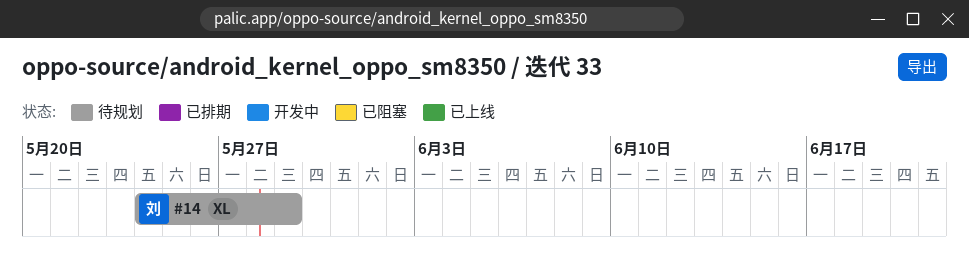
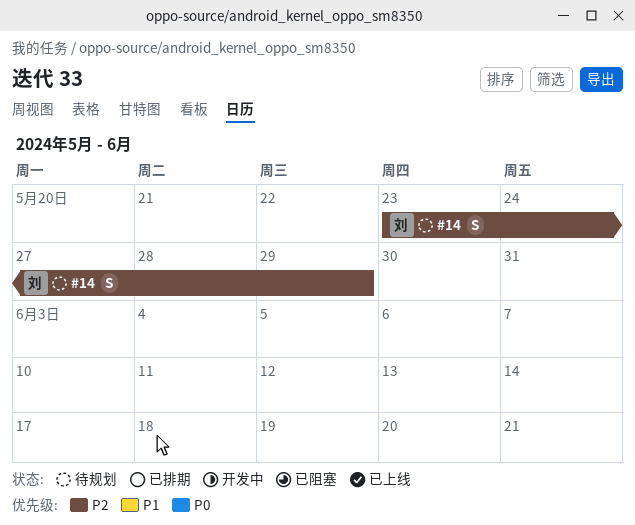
#14, estimate: XL -> S
#14, start: May 24 -> May 23

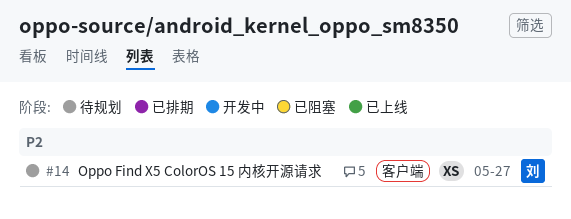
#14, estimate: S -> XS
#14, due: May 29 -> May 27

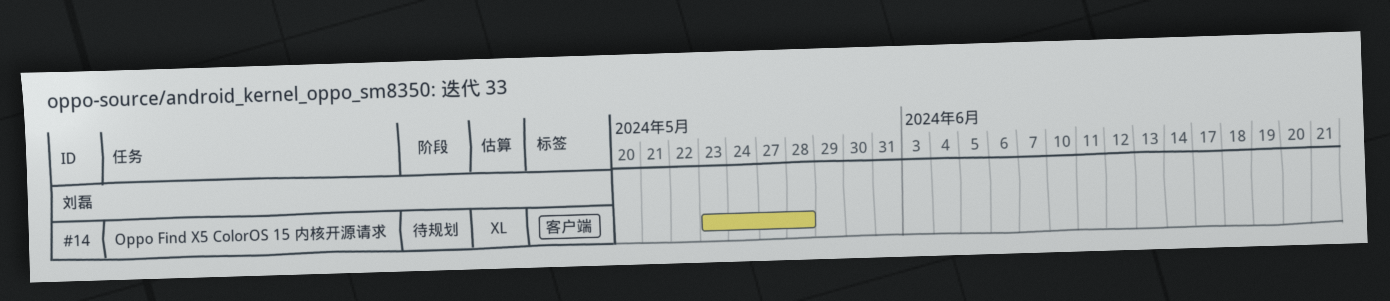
#14, estimate: XS -> XL
#14, due: May 27 -> May 28

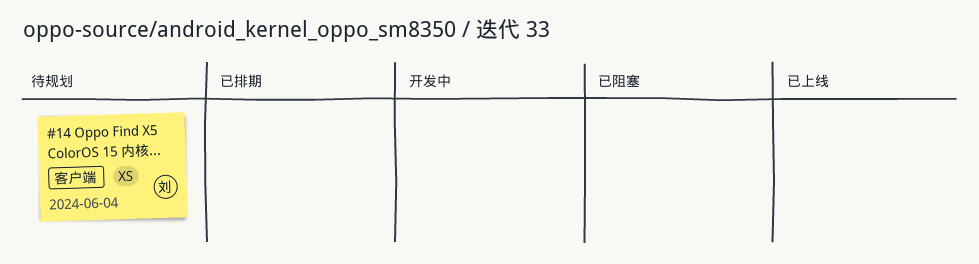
#14, estimate: XL -> XS
#14, due: May 28 -> Jun 4

